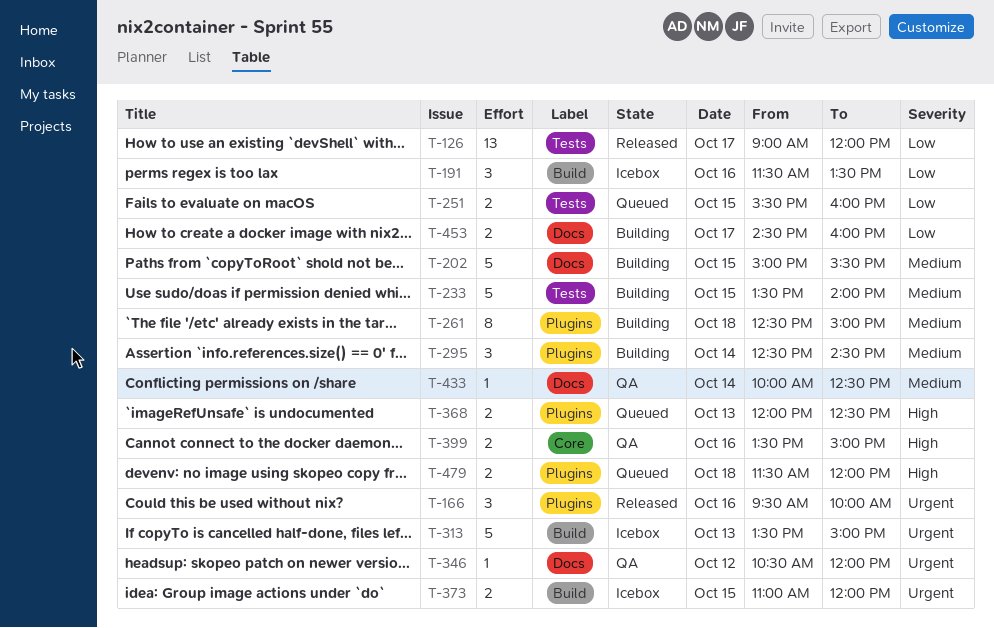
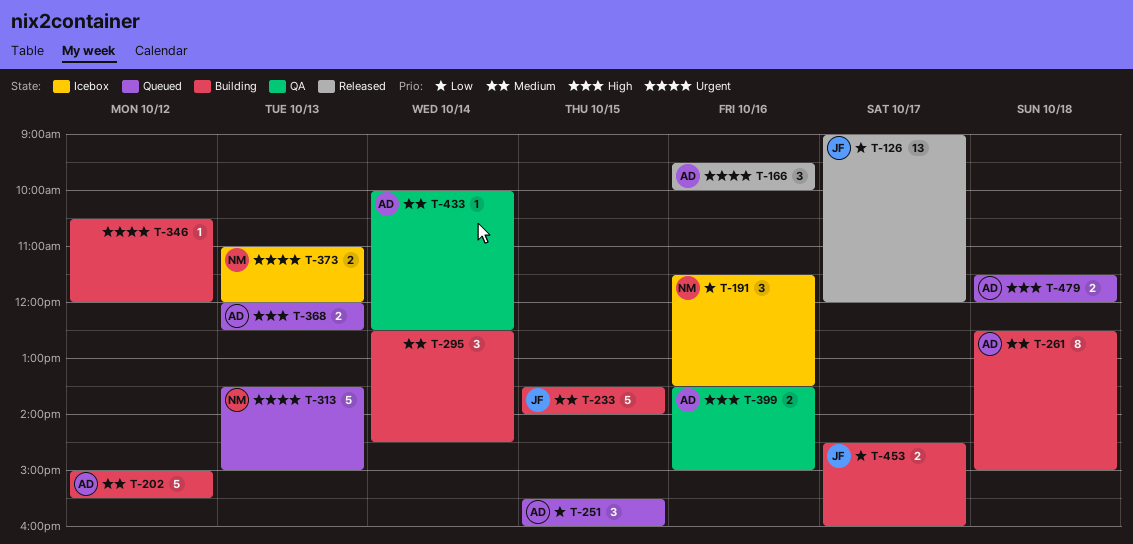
T-202, day: Oct 15 -> Oct 12
T-251, estimate: 2 -> 3
T-313, status: Icebox -> Queued
T-346, status: QA -> Building
T-373, day: Oct 15 -> Oct 13

